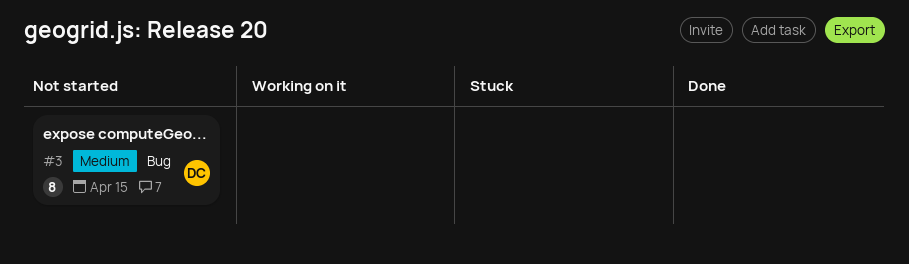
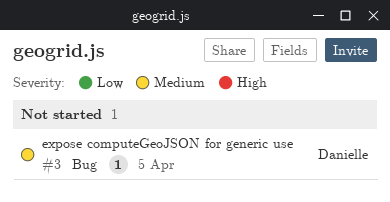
#3, estimate: 8 -> 1
#3, due: Apr 15 -> Apr 5

